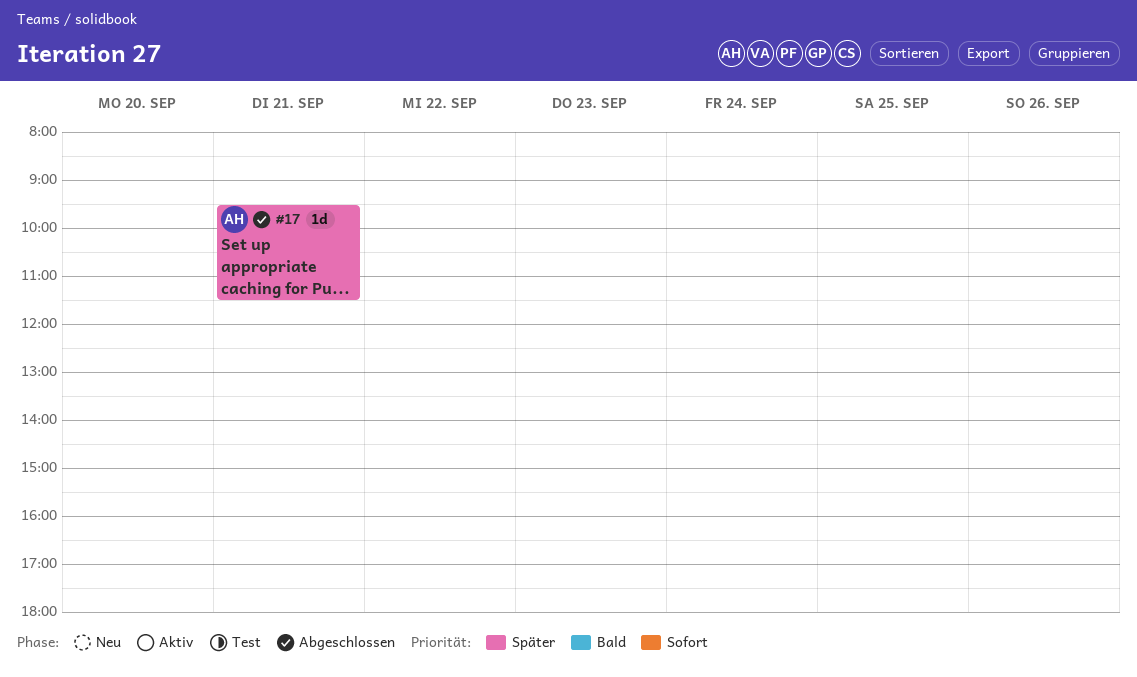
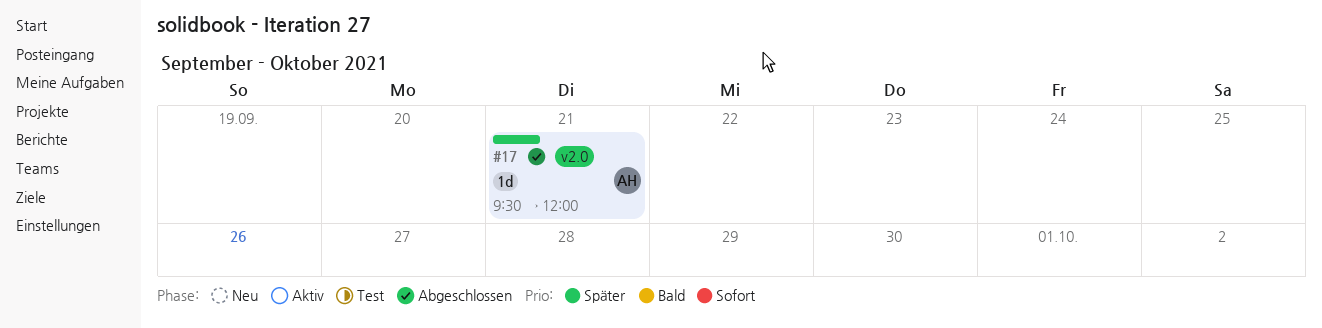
#17, ends: 11:30 -> 12:00

